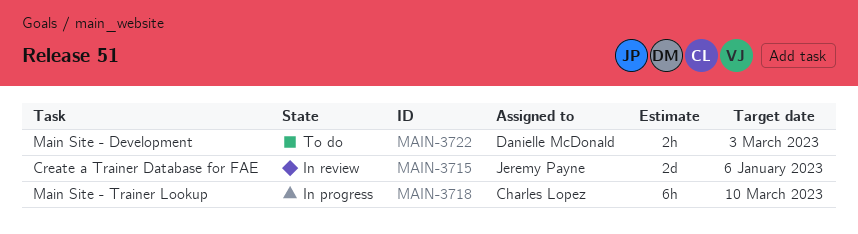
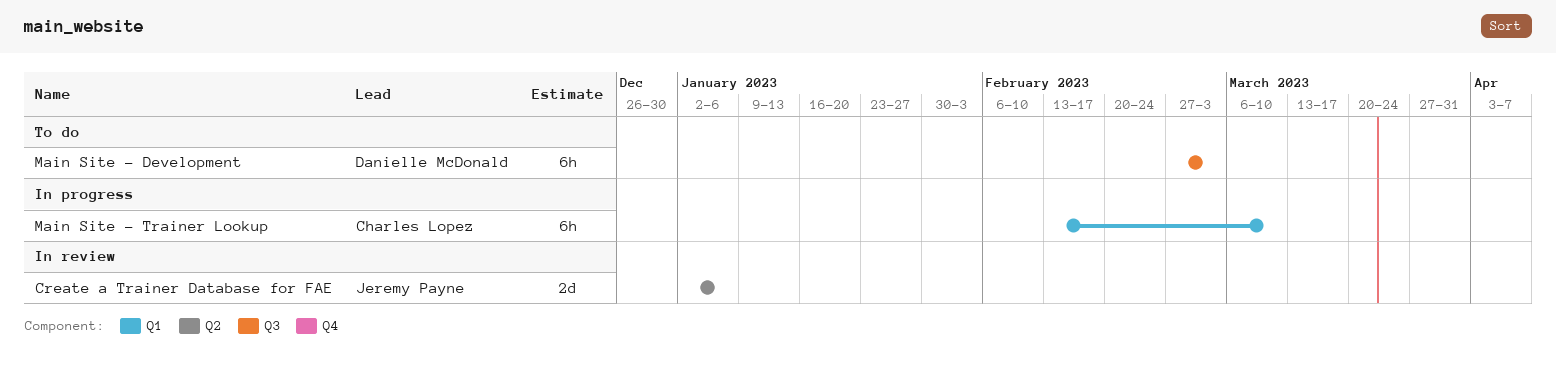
Main Site - Development, estimate: 2h -> 6h

